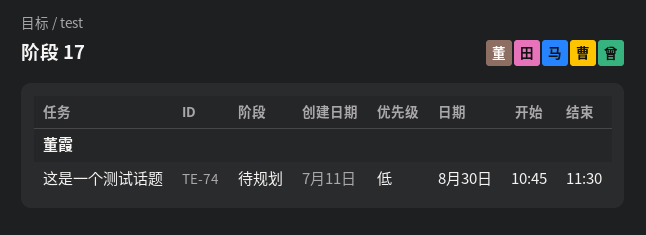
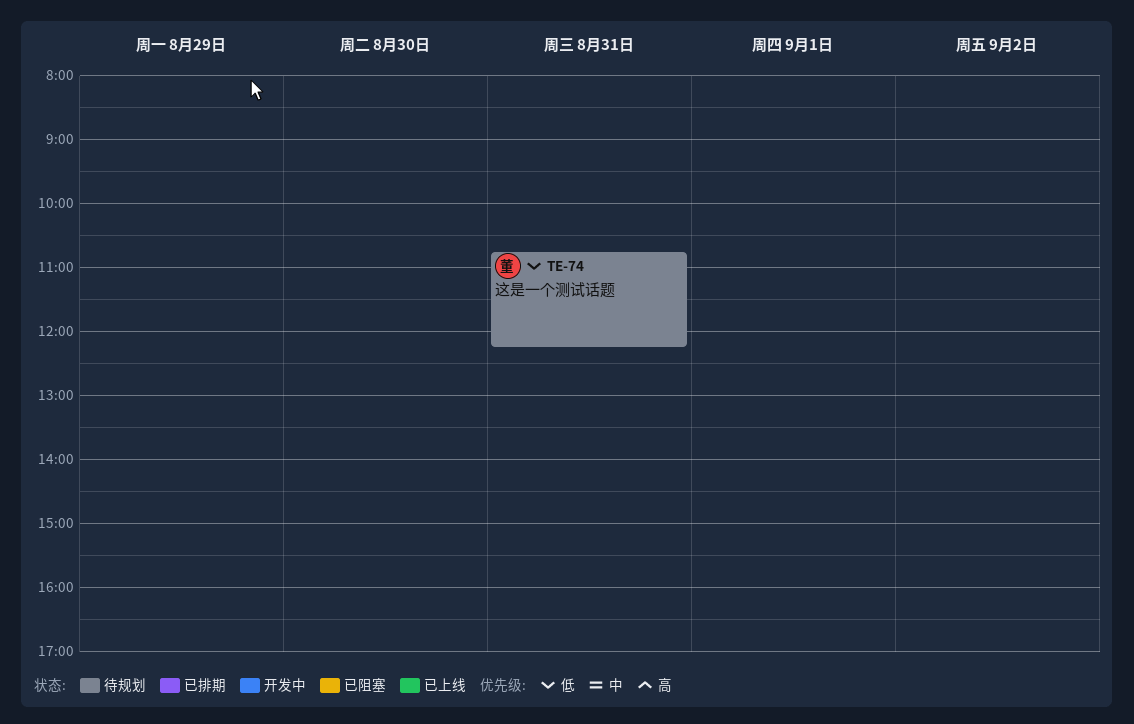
TE-74, day: Aug 30 -> Aug 31
TE-74, ends: 11:30 -> 12:15

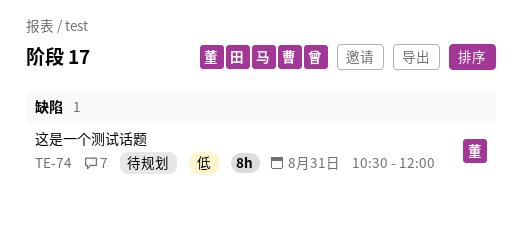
TE-74, begins: 10:45 -> 10:30
TE-74, ends: 12:15 -> 12:00

